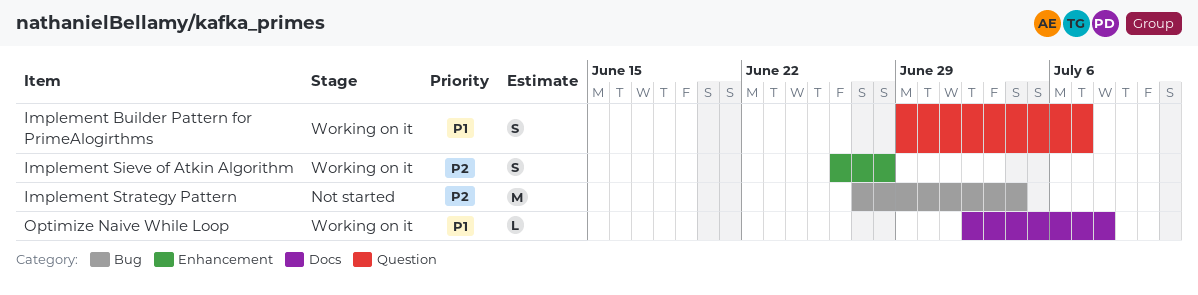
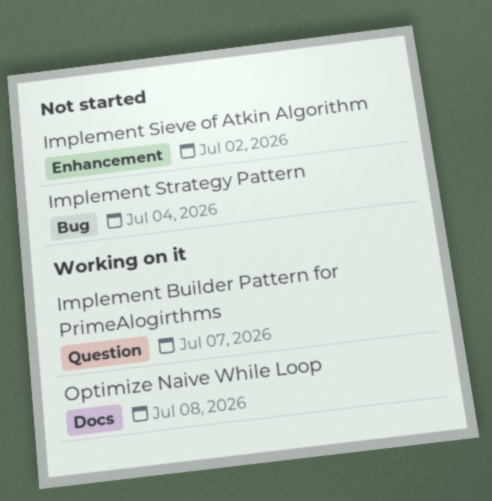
Implement Sieve of Atkin Algorithm, status: Working on it -> Not started
Implement Sieve of Atkin Algorithm, due: Jun 28 -> Jul 2

